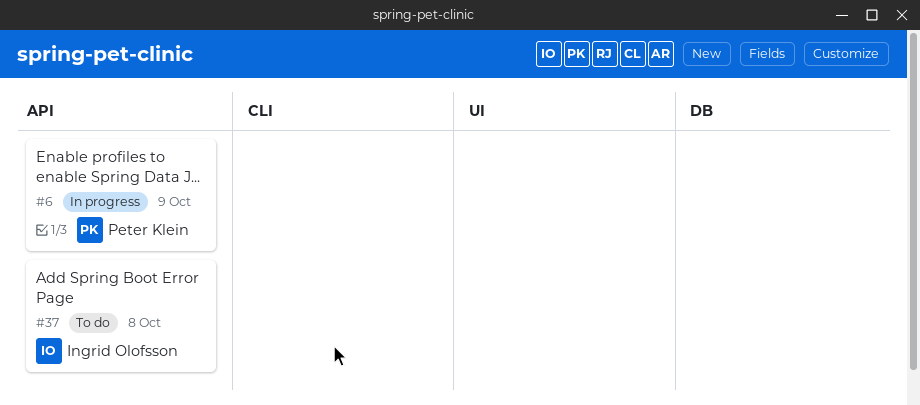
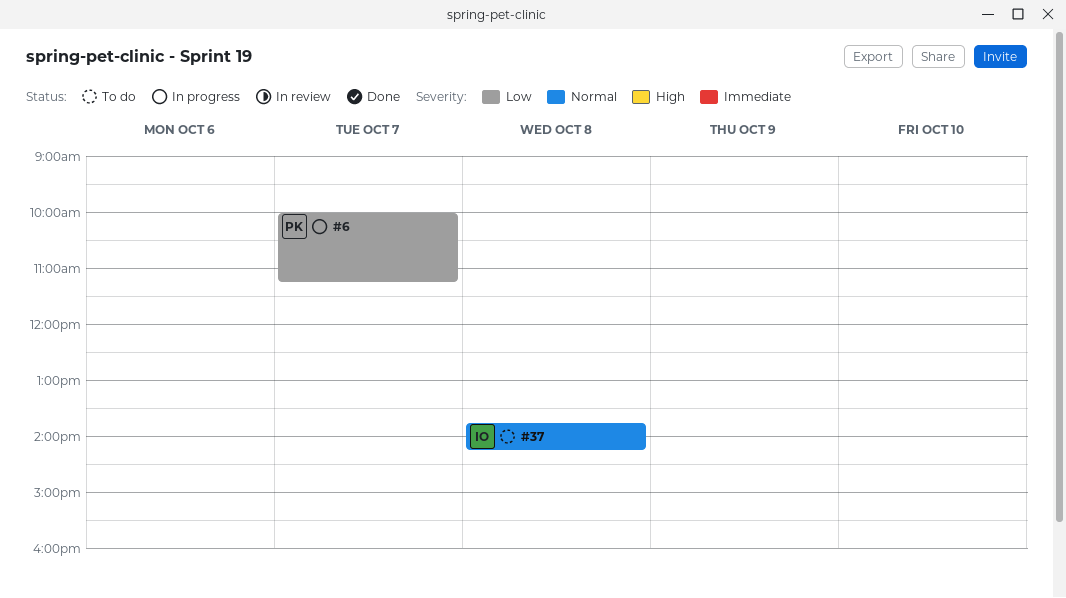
#6, day: Oct 9 -> Oct 7

